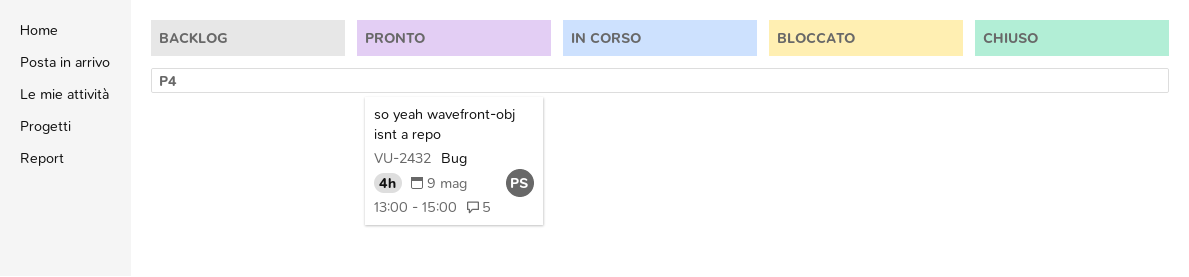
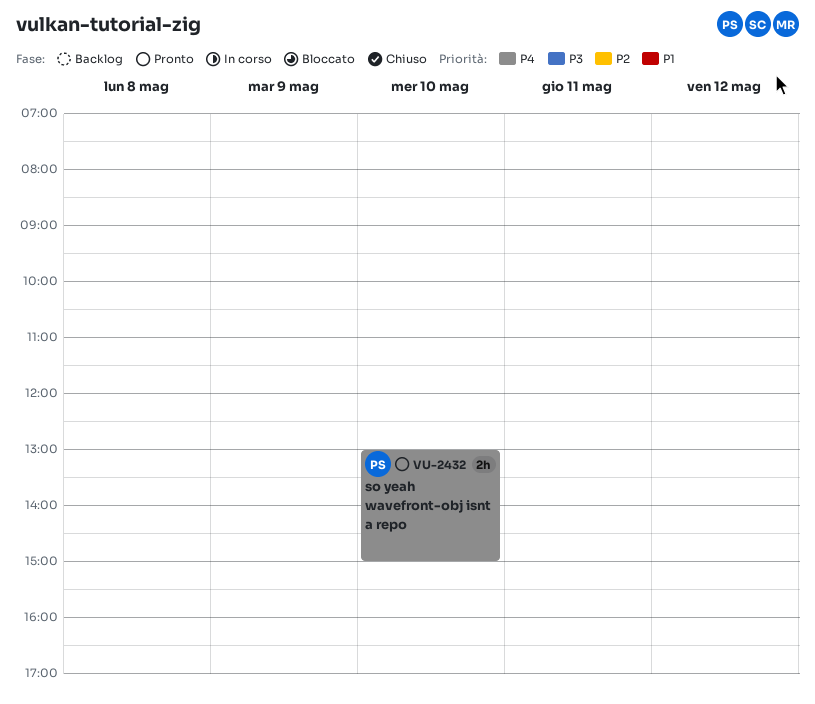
VU-2432, estimate: 4h -> 2h
VU-2432, day: May 9 -> May 10

